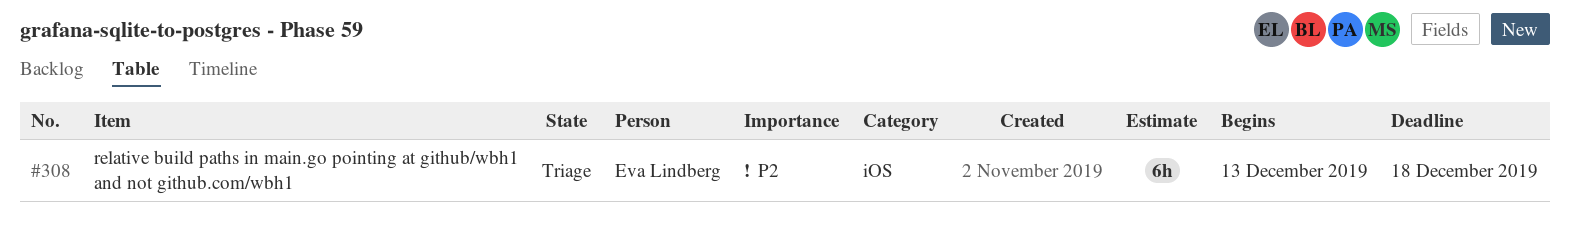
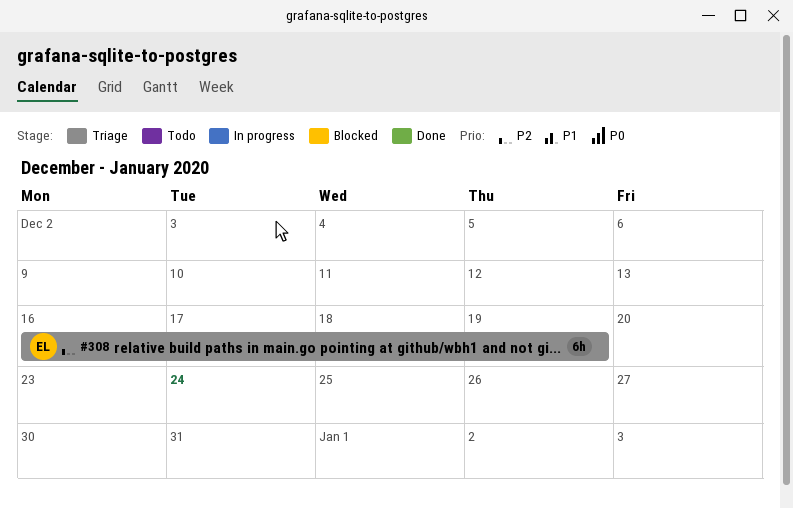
#308, start: Dec 13 -> Dec 16
#308, due: Dec 18 -> Dec 19

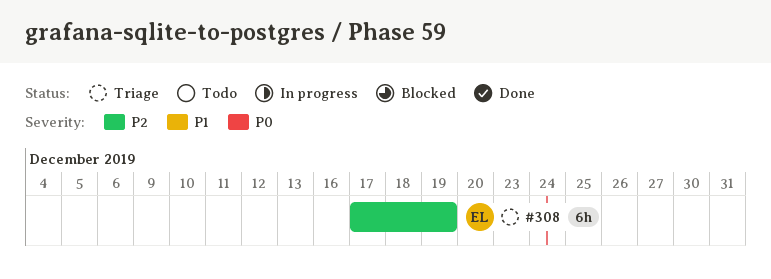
#308, start: Dec 16 -> Dec 17

